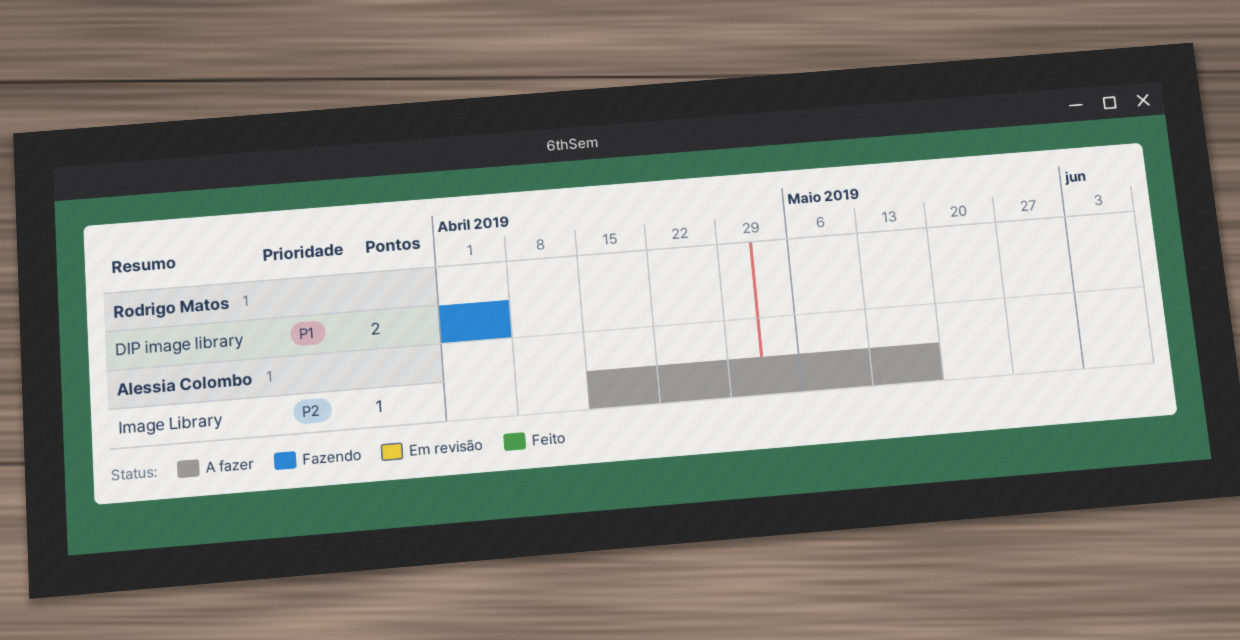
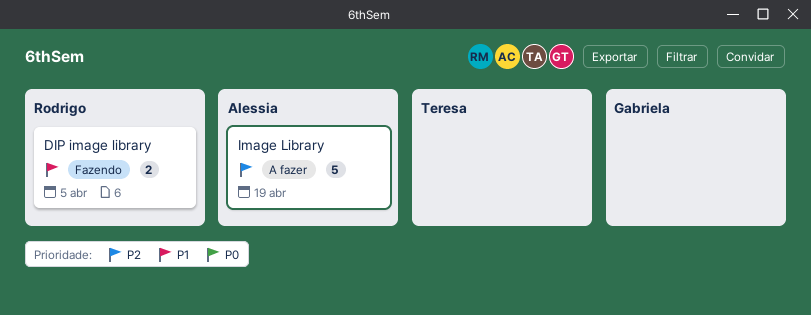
Image Library, estimate: 1 -> 5
Image Library, due: May 17 -> Apr 19

